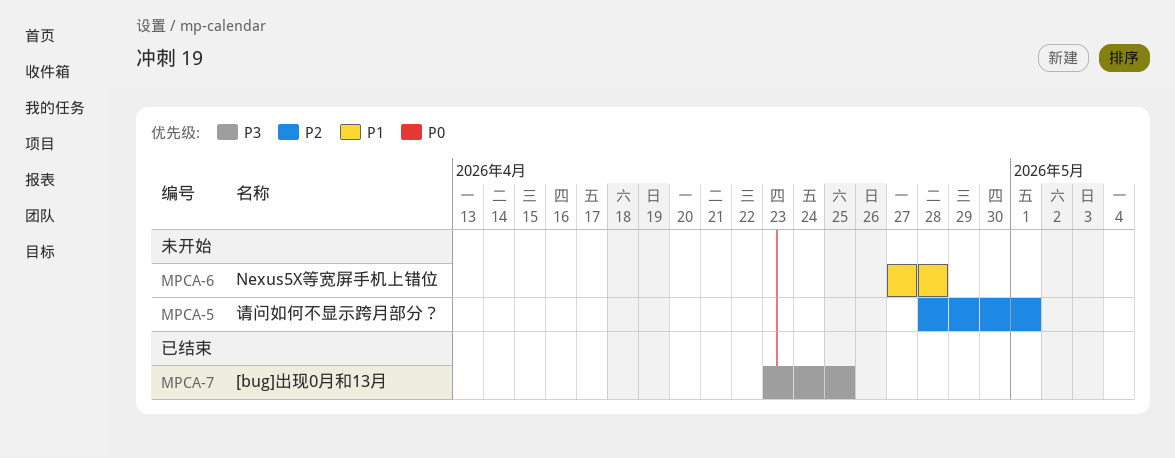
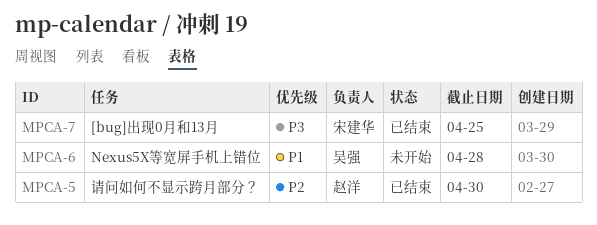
MPCA-5, status: 未开始 -> 已结束
MPCA-5, due: May 1 -> Apr 30

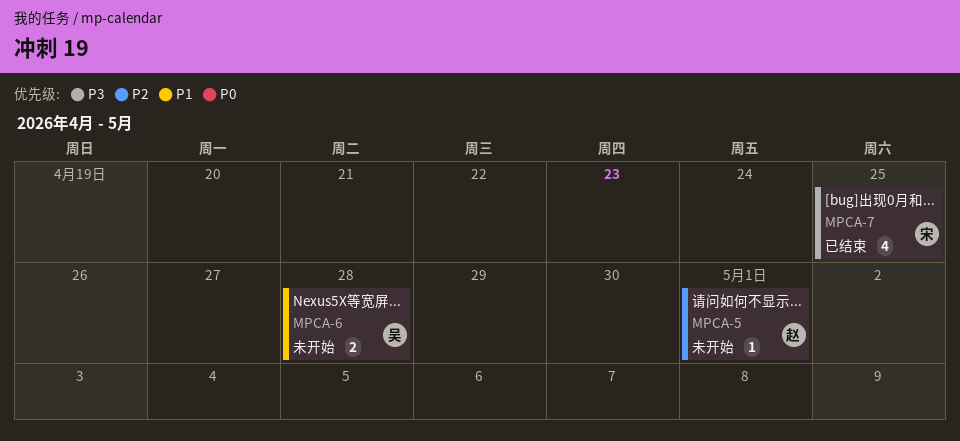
MPCA-5, status: 已结束 -> 未开始
MPCA-5, due: Apr 30 -> May 1

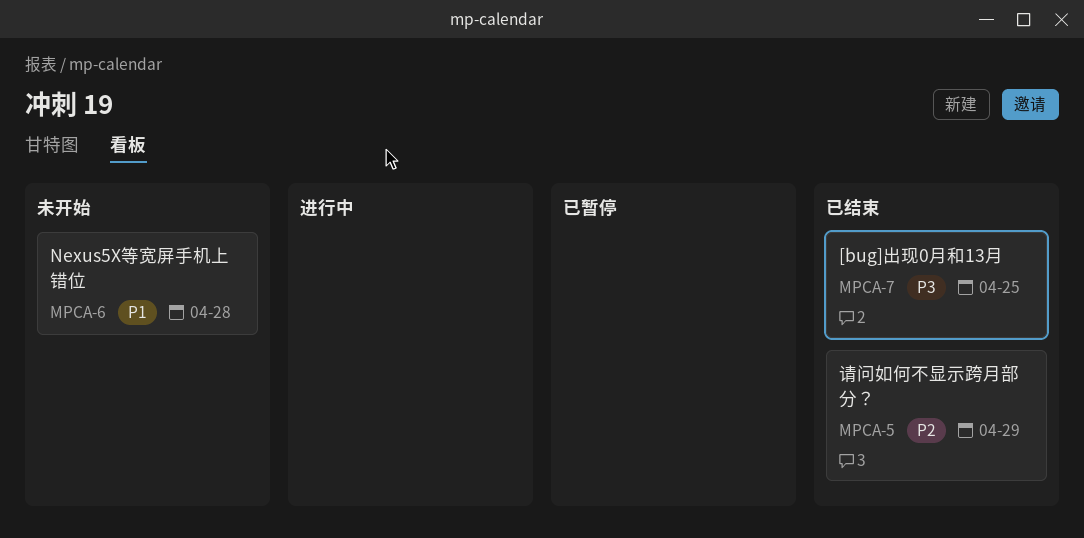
MPCA-5, status: 未开始 -> 已结束
MPCA-5, due: May 1 -> Apr 29

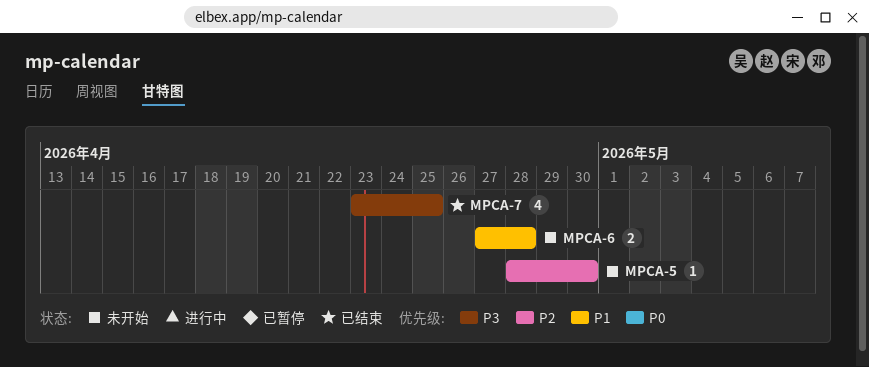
MPCA-5, status: 已结束 -> 未开始
MPCA-5, due: Apr 29 -> Apr 30

